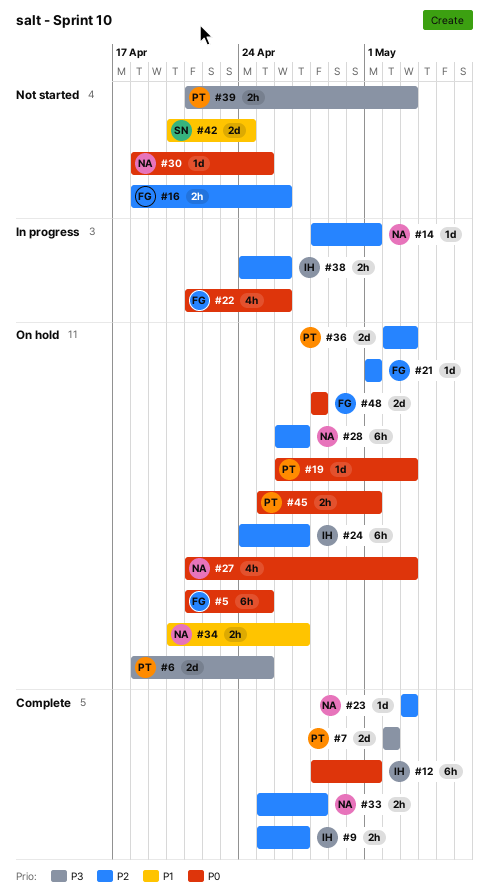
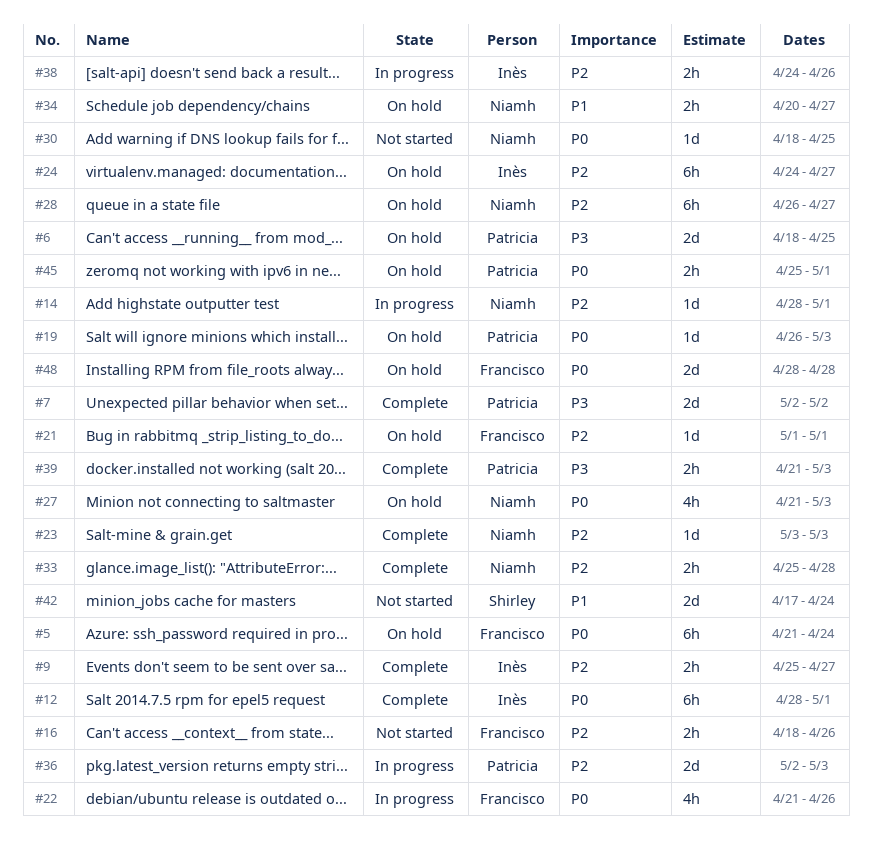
#5, due: Apr 25 -> Apr 24
#36, status: On hold -> In progress
#39, status: Not started -> Complete
#42, start: Apr 20 -> Apr 17

